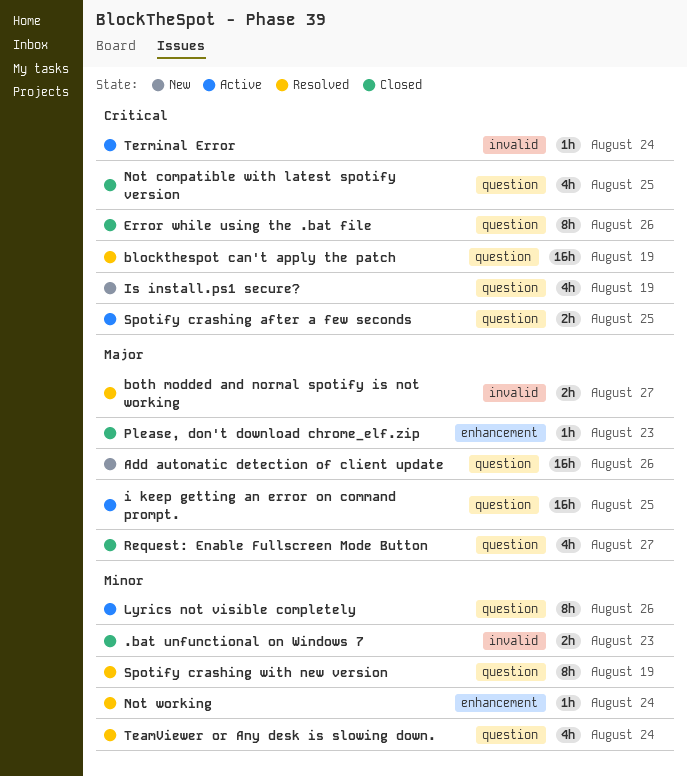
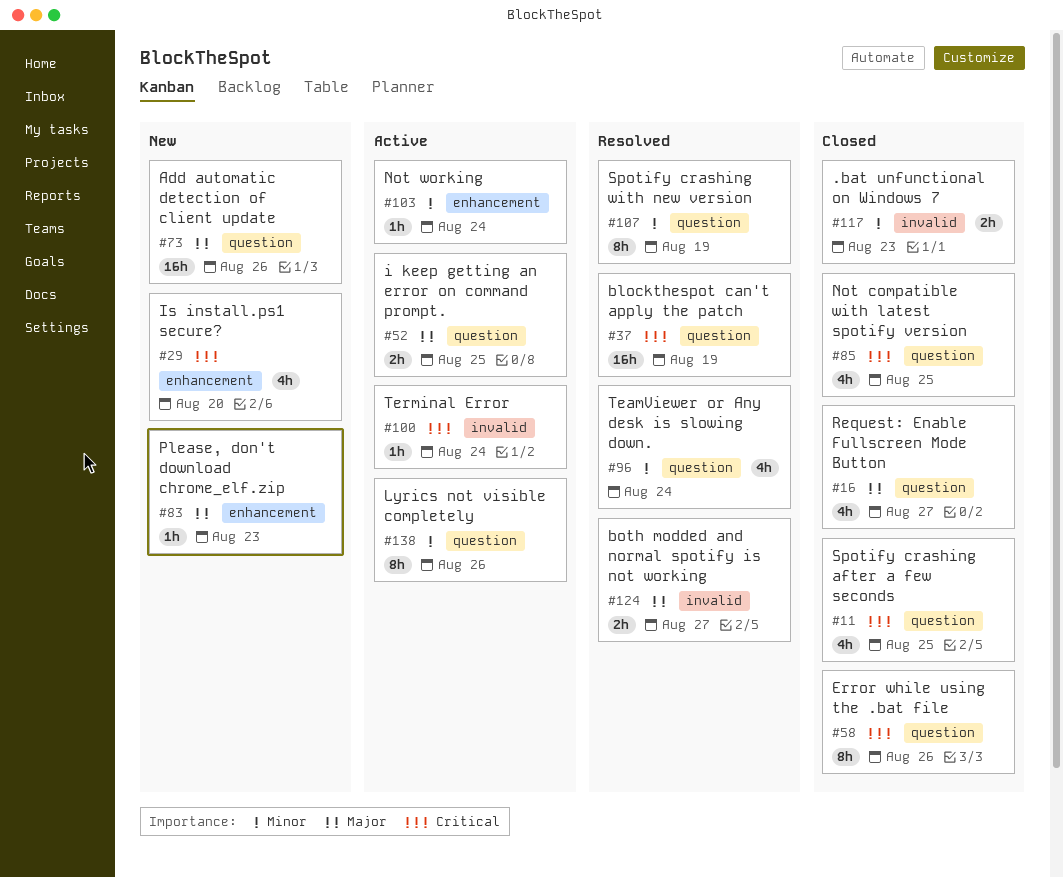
i keep getting an error on command prompt., estimate: 16h -> 2h
Is install.ps1 secure?, label: question -> enhancement
Is install.ps1 secure?, due: Aug 19 -> Aug 20
Not working, status: Resolved -> Active
Please, don't download chrome_elf.zip, status: Closed -> New
Spotify crashing after a few seconds, status: Active -> Closed
Spotify crashing after a few seconds, estimate: 2h -> 4h

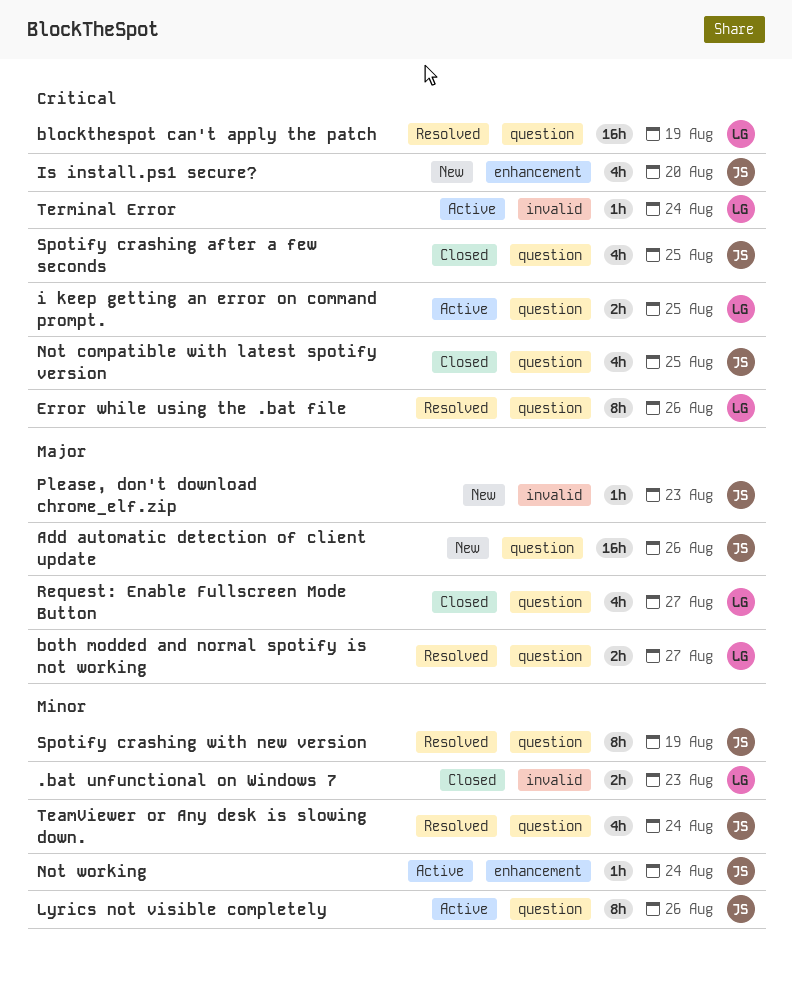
both modded and normal spotify is not working, label: invalid -> question
Error while using the .bat file, status: Closed -> Resolved
i keep getting an error on command prompt., priority: Major -> Critical
Please, don't download chrome_elf.zip, label: enhancement -> invalid

